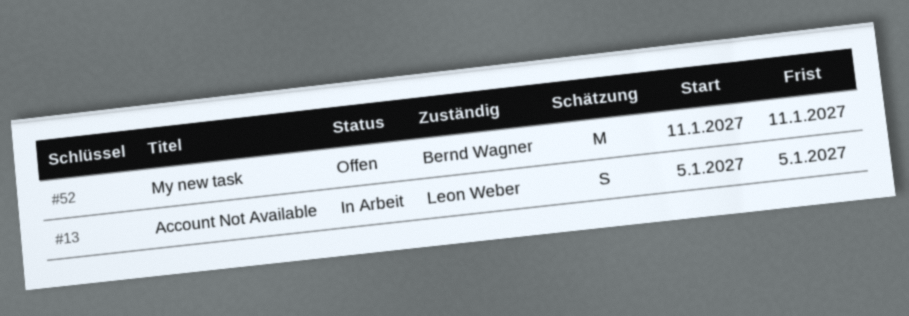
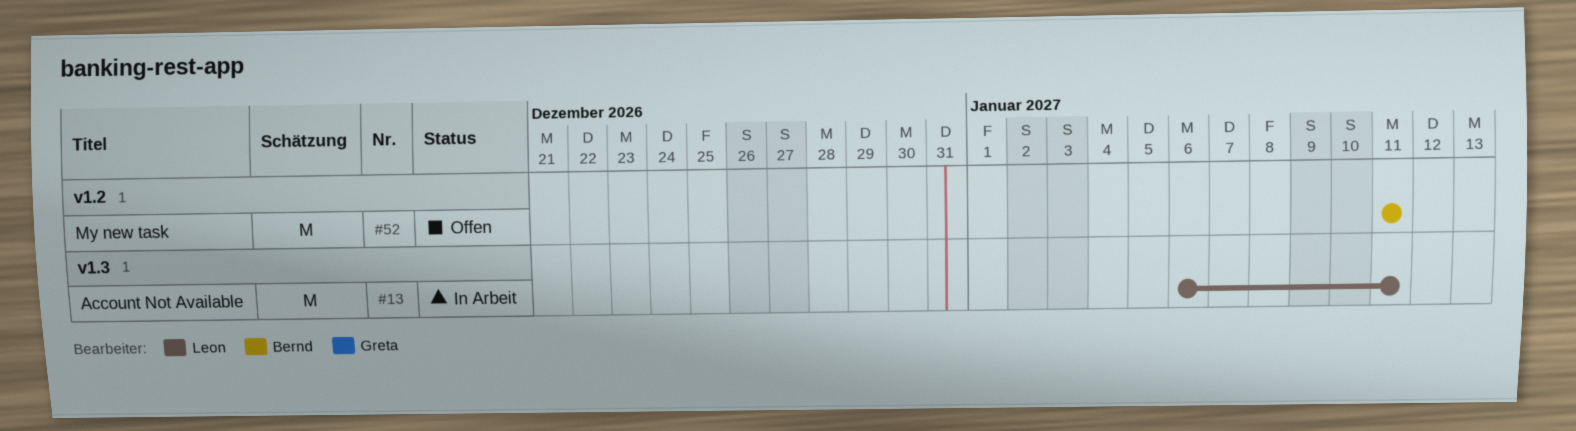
#13, estimate: S -> M
#13, start: Jan 5 -> Jan 6
#13, due: Jan 5 -> Jan 11

